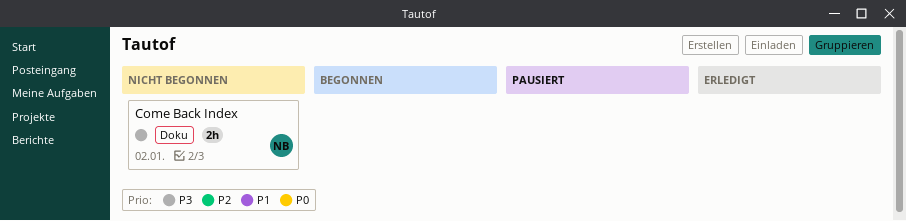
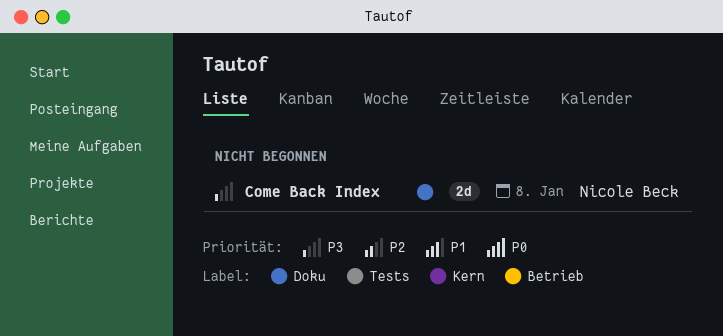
Come Back Index, estimate: 2h -> 2d
Come Back Index, due: Jan 2 -> Jan 8

